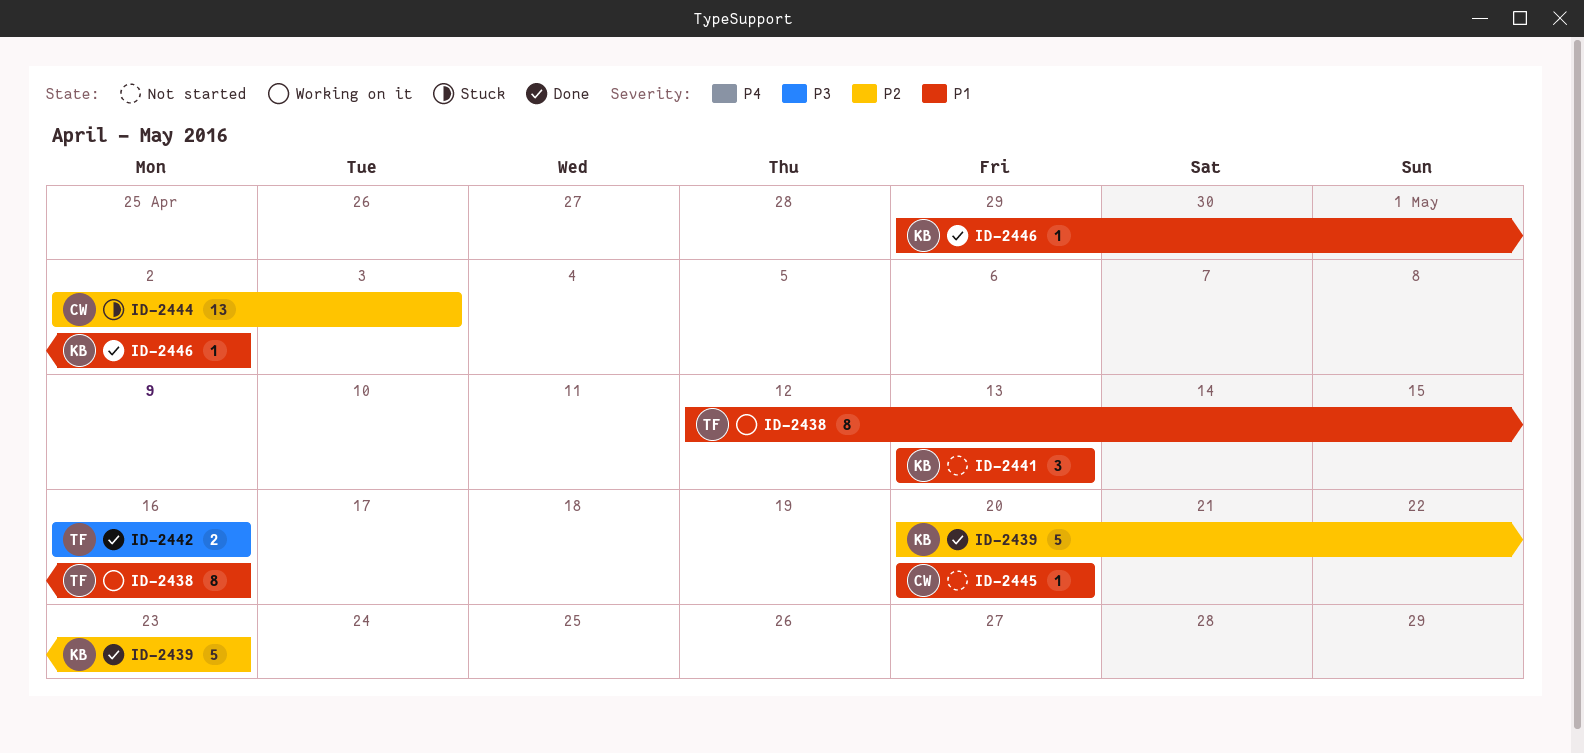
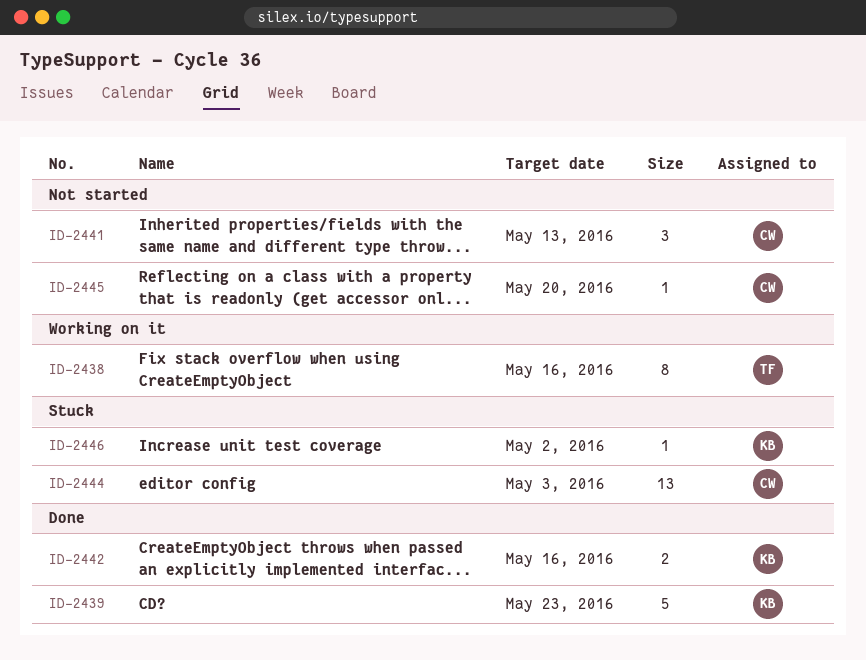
ID-2441, owner: KB -> CW
ID-2442, owner: TF -> KB
ID-2446, status: Done -> Stuck

